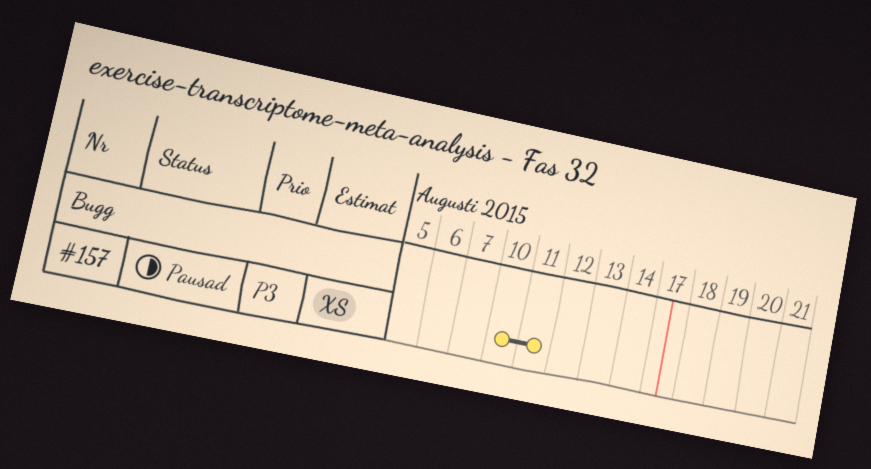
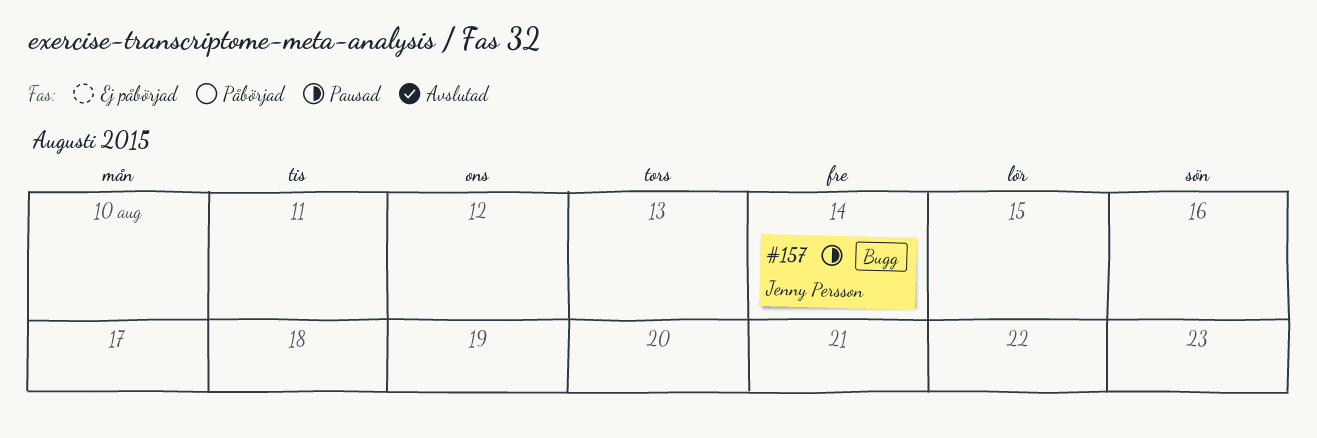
#157, due: Aug 11 -> Aug 14

